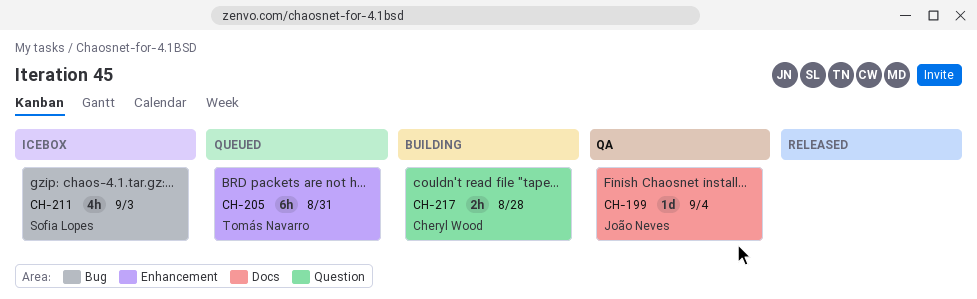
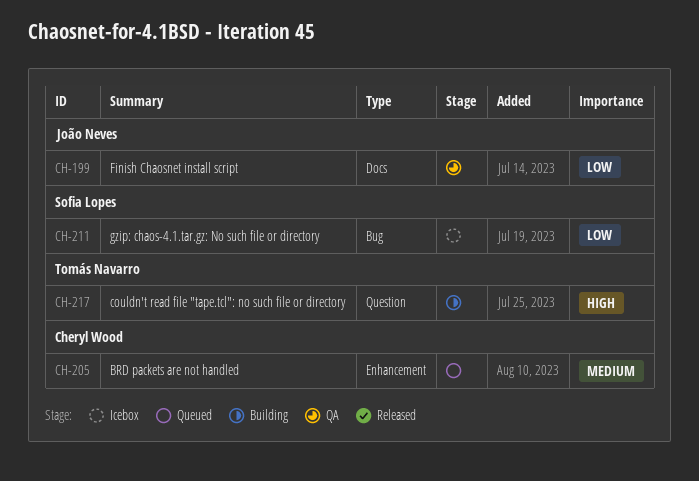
CH-205, owner: Tomás Navarro -> Cheryl Wood
CH-217, owner: Cheryl Wood -> Tomás Navarro

